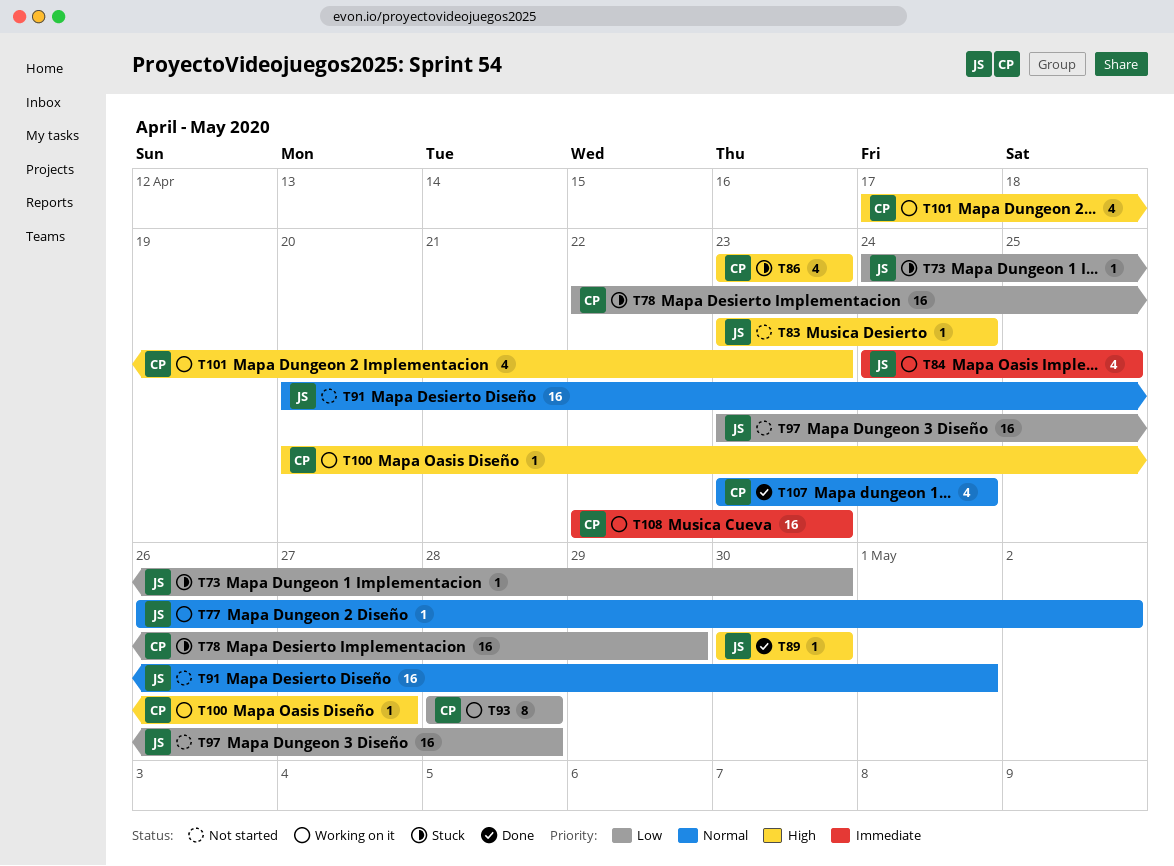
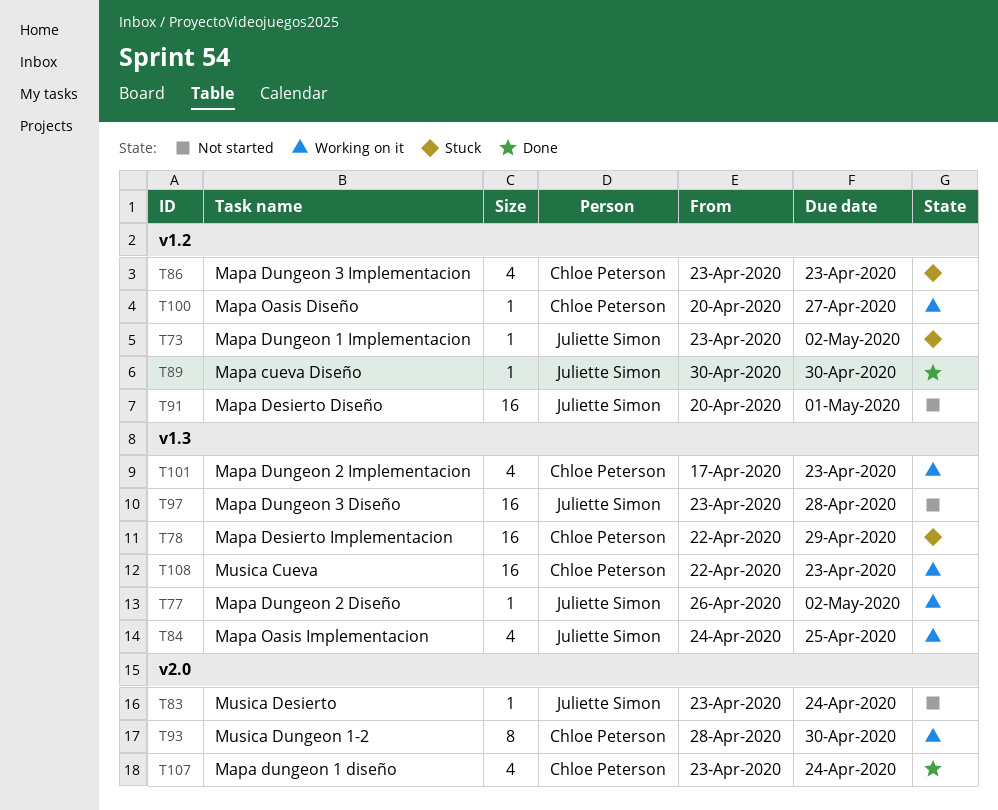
T73, start: Apr 24 -> Apr 23
T73, due: Apr 30 -> May 2
T93, due: Apr 28 -> Apr 30

